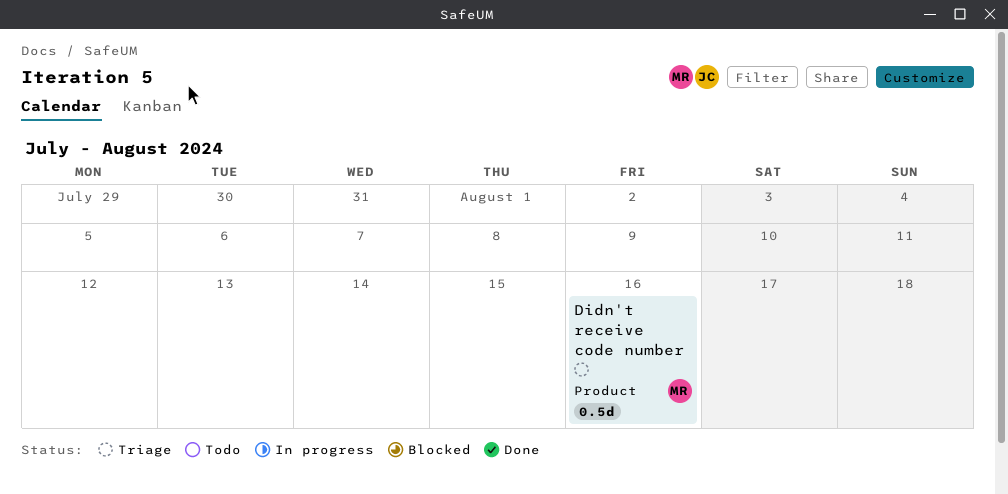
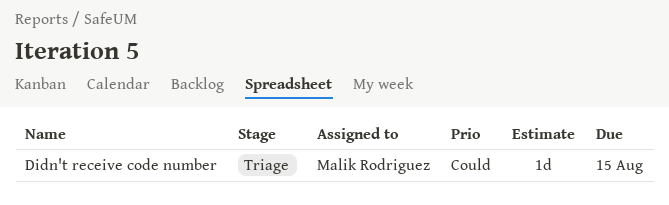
Didn't receive code number, estimate: 0.5d -> 1d
Didn't receive code number, due: Aug 16 -> Aug 15

